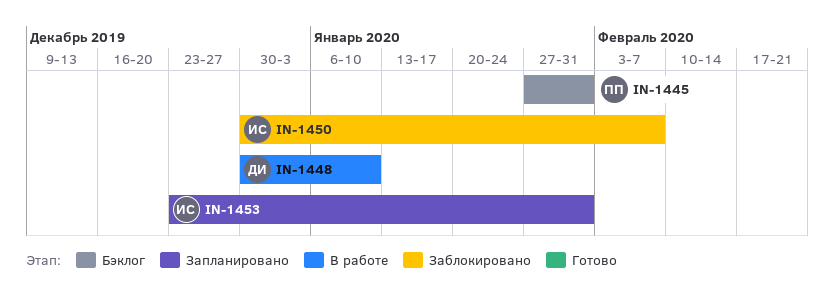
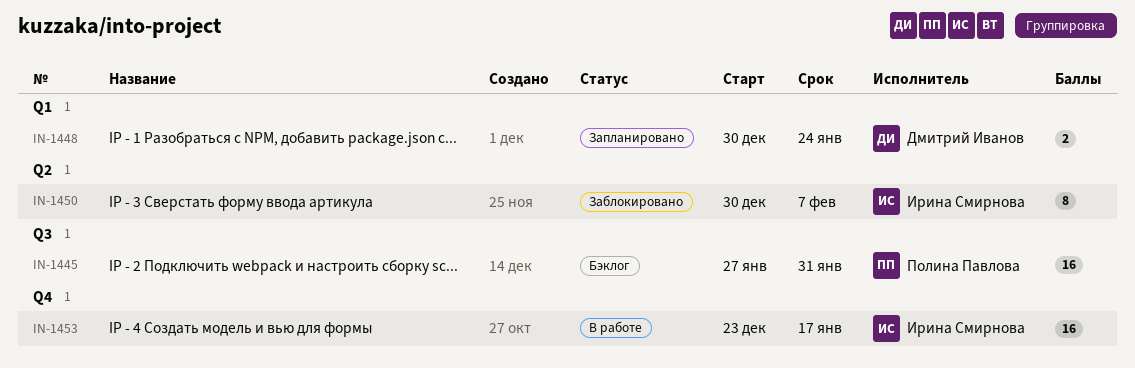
IN-1448, status: В работе -> Запланировано
IN-1448, due: Jan 10 -> Jan 24
IN-1453, status: Запланировано -> В работе
IN-1453, due: Jan 31 -> Jan 17

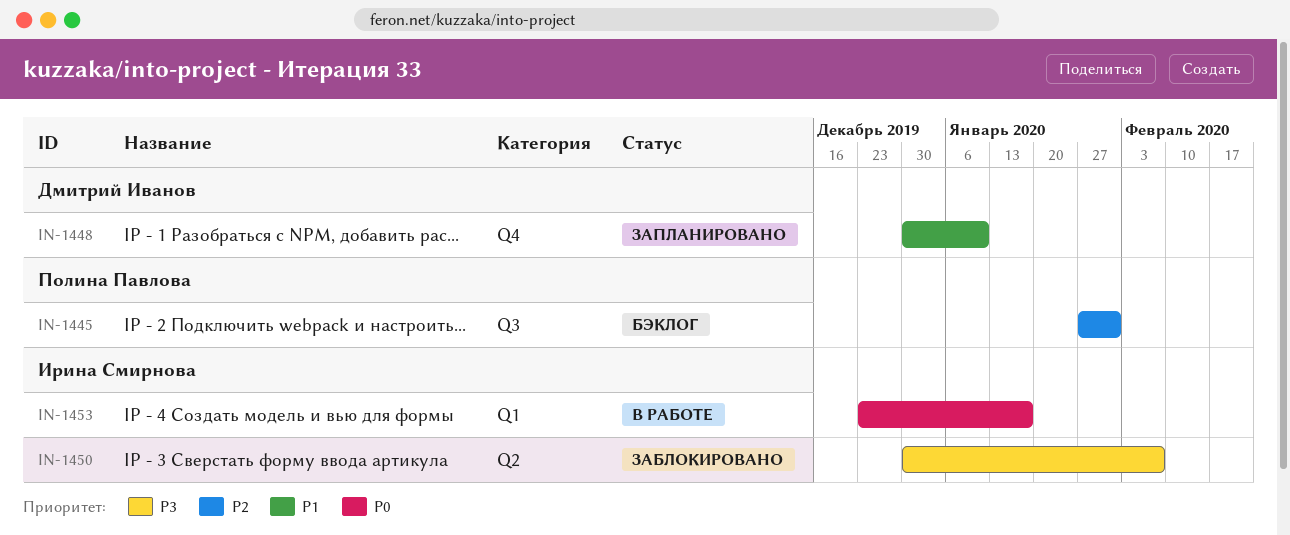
IN-1448, label: Q1 -> Q4
IN-1448, due: Jan 24 -> Jan 10
IN-1453, label: Q4 -> Q1

